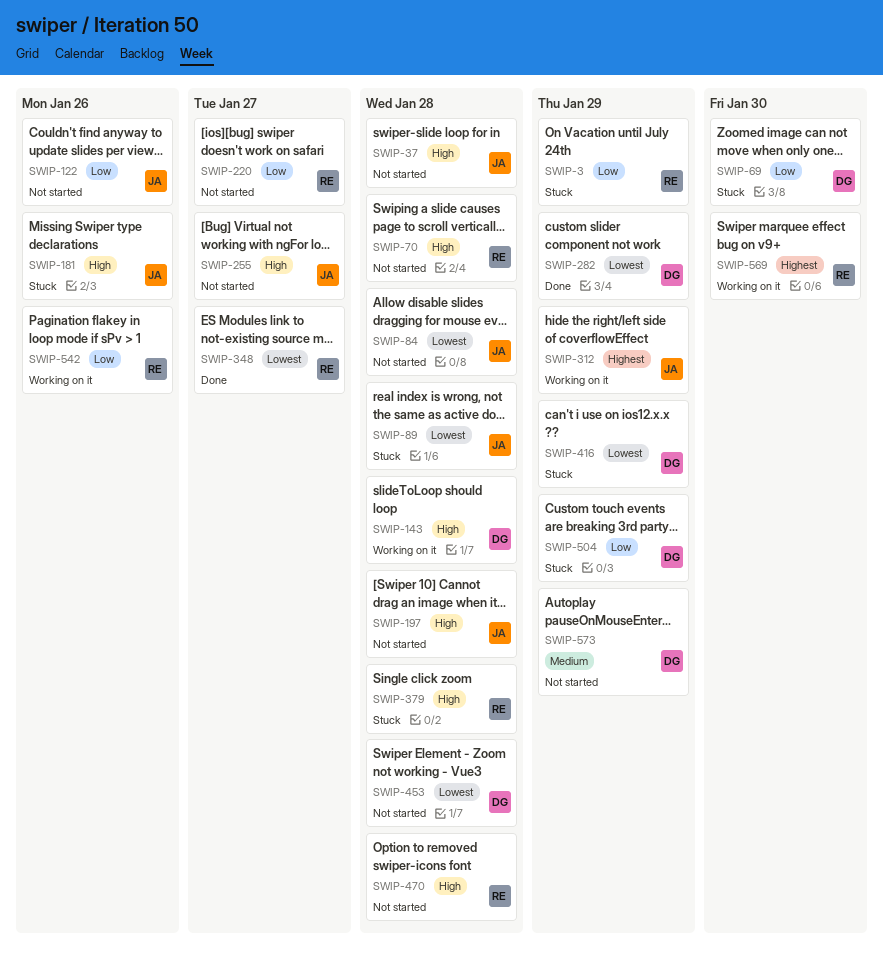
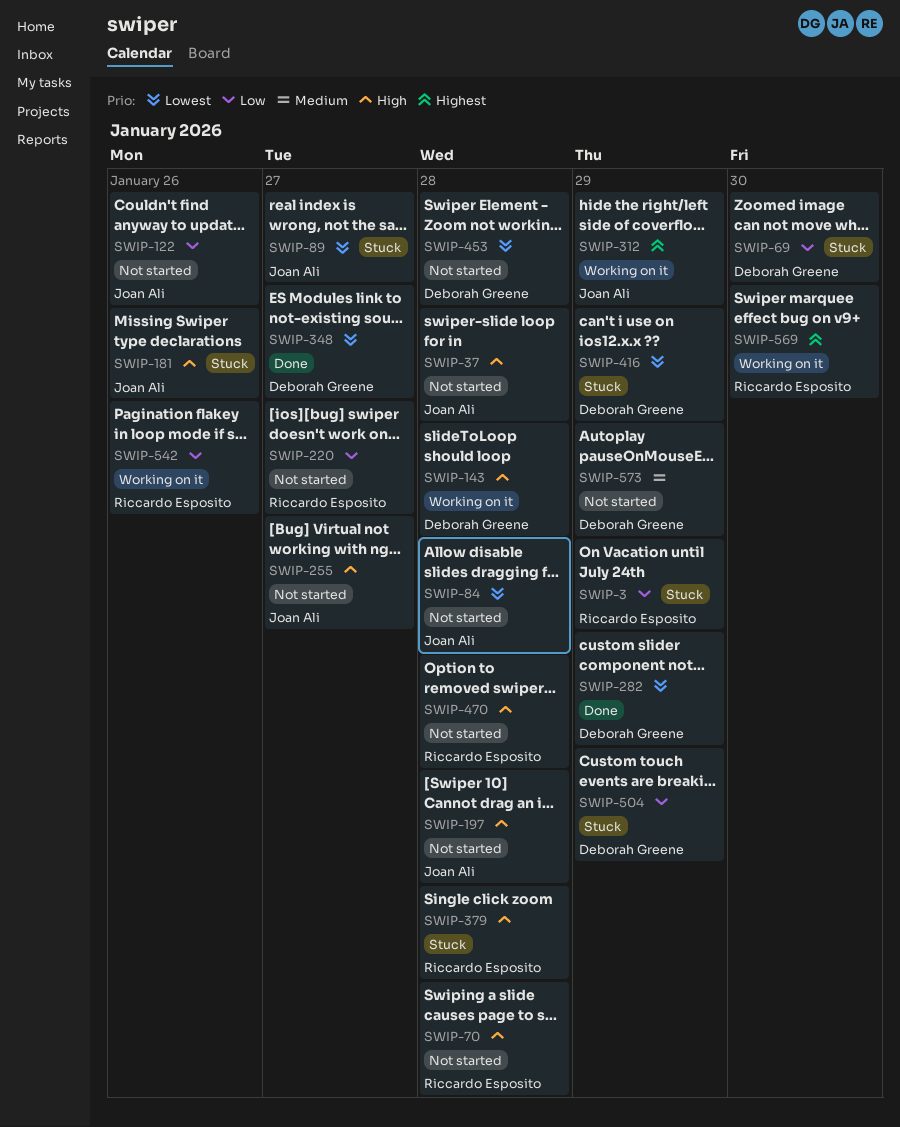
SWIP-89, due: Jan 28 -> Jan 27
SWIP-348, owner: Riccardo Esposito -> Deborah Greene

